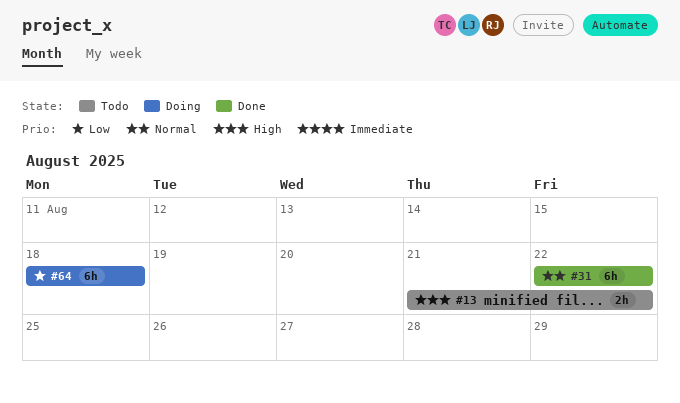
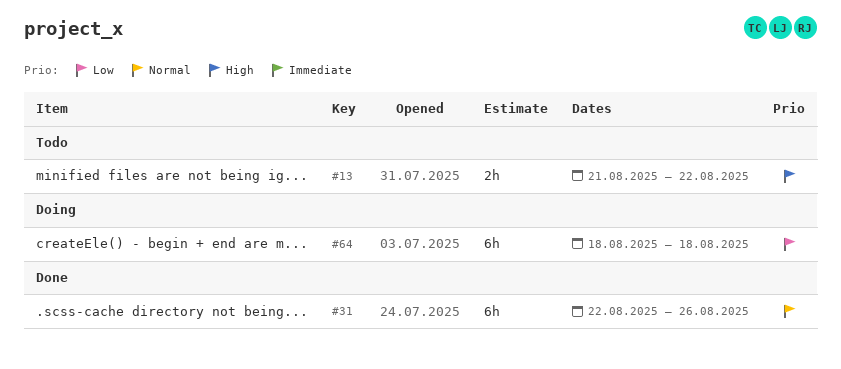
#31, due: Aug 22 -> Aug 26

